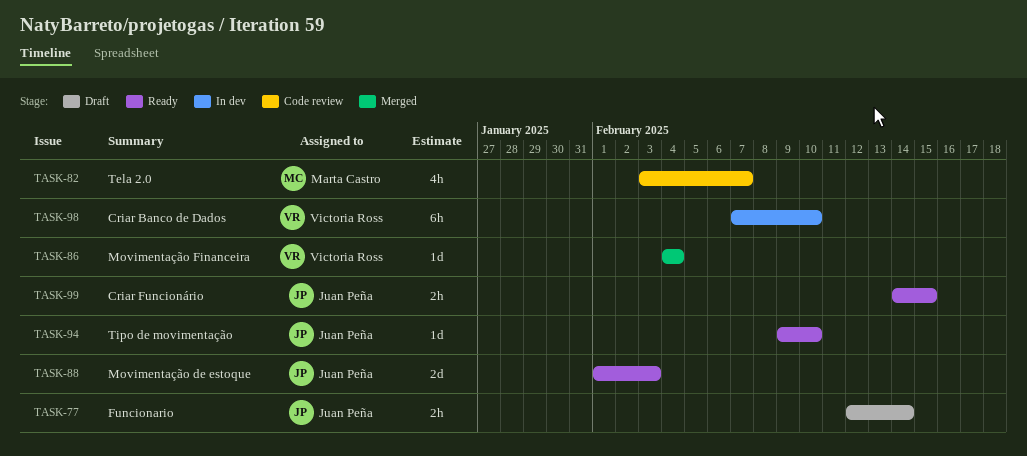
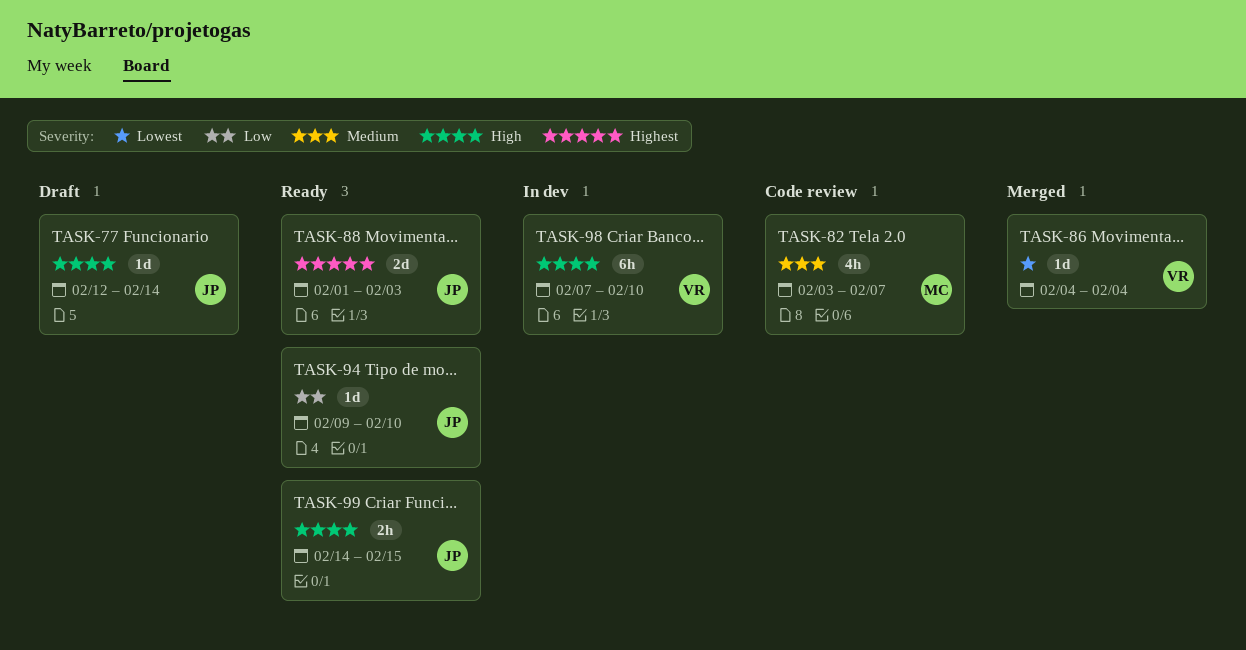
TASK-77, estimate: 2h -> 1d

